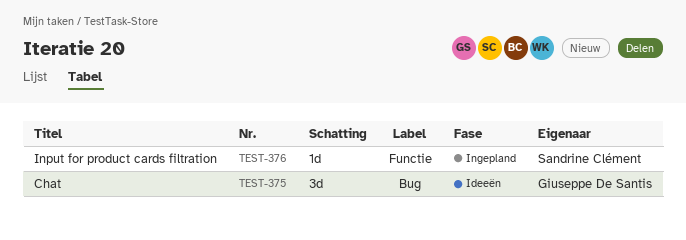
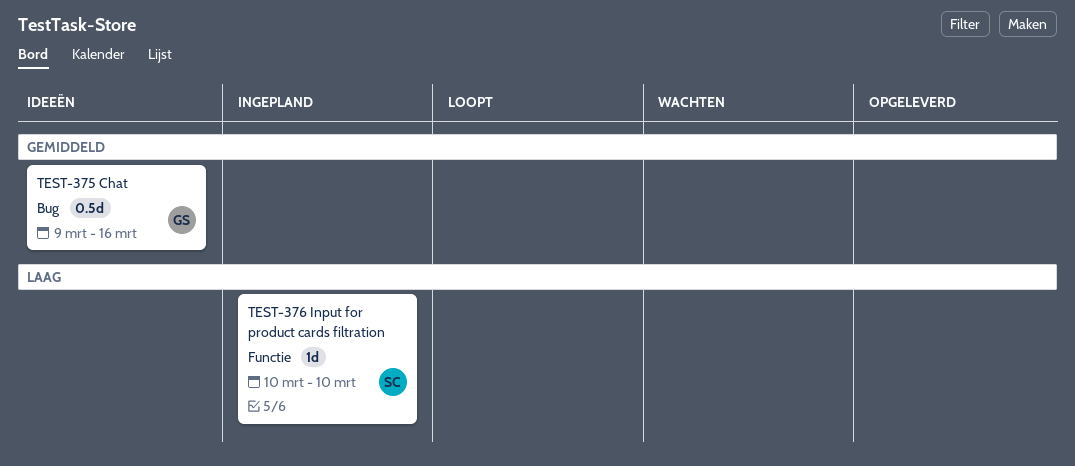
TEST-375, estimate: 3d -> 0.5d

